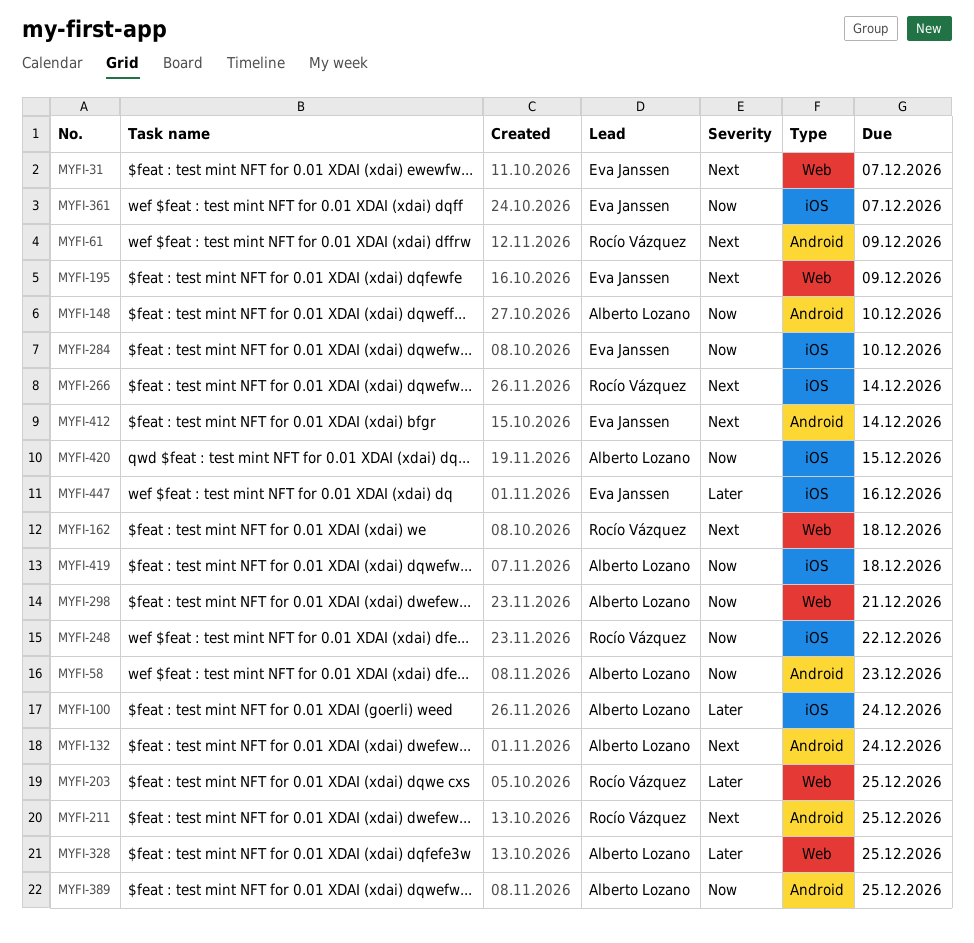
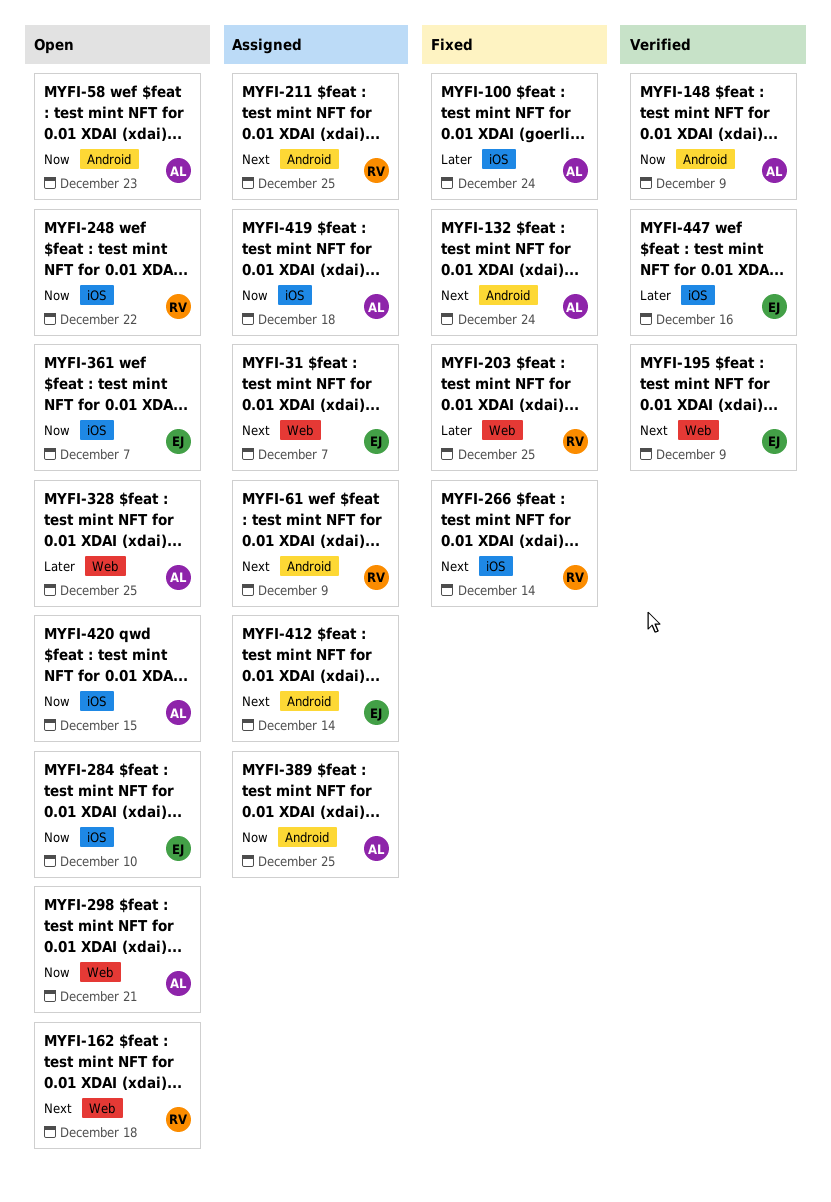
MYFI-148, due: Dec 10 -> Dec 9

